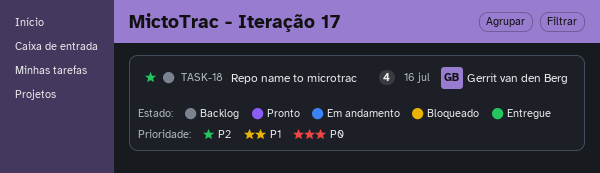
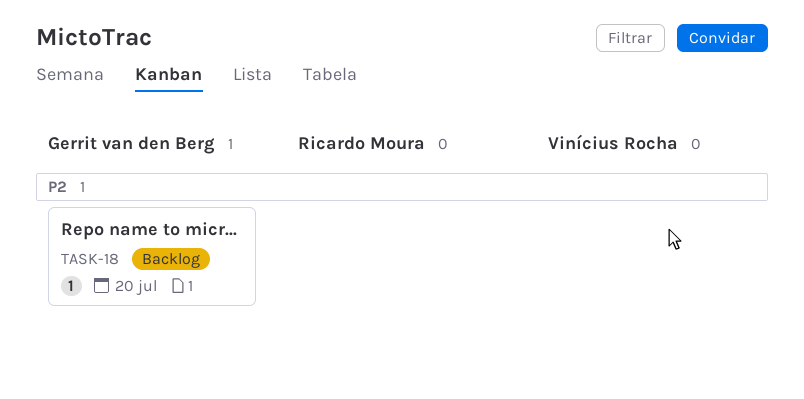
TASK-18, estimate: 4 -> 1
TASK-18, due: Jul 16 -> Jul 20

